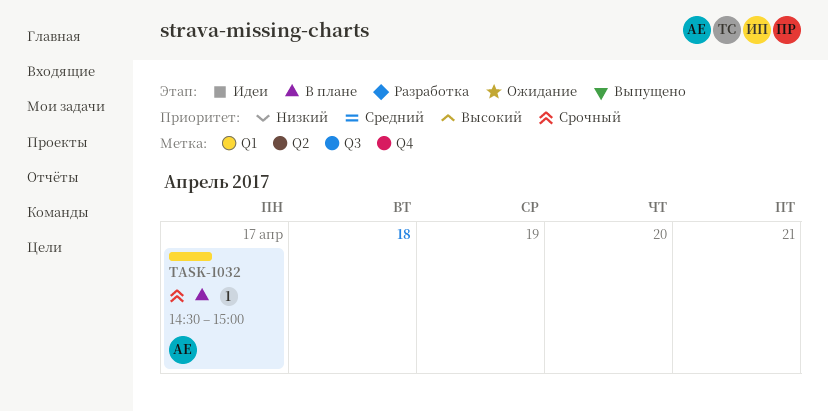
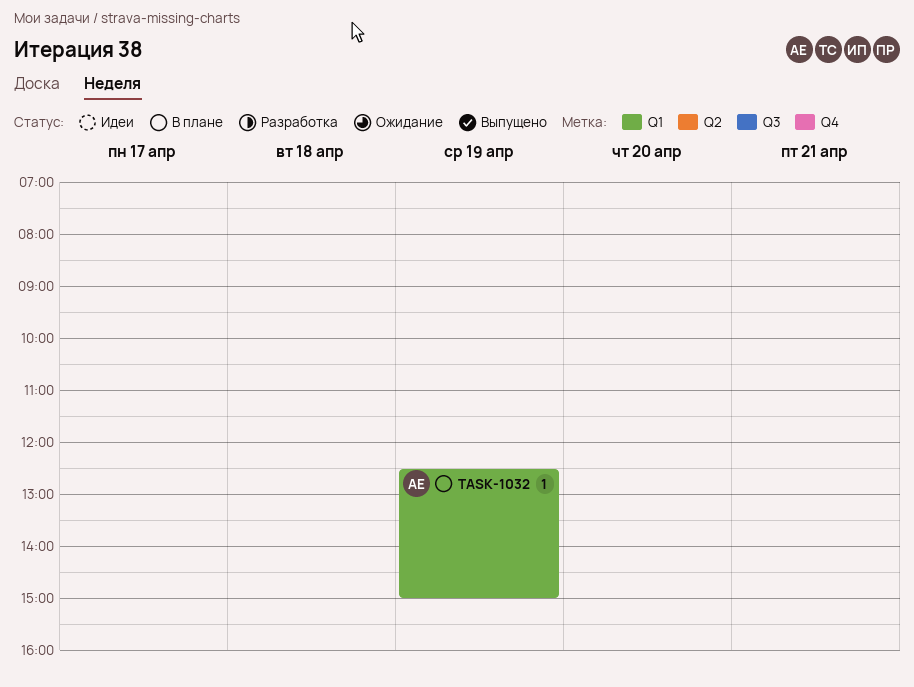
TASK-1032, day: Apr 17 -> Apr 19
TASK-1032, begins: 14:30 -> 12:30

